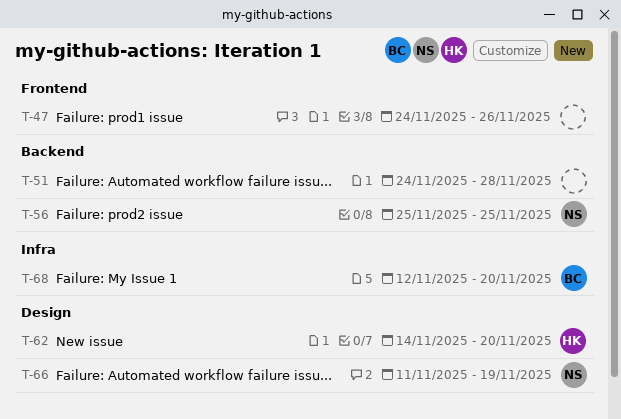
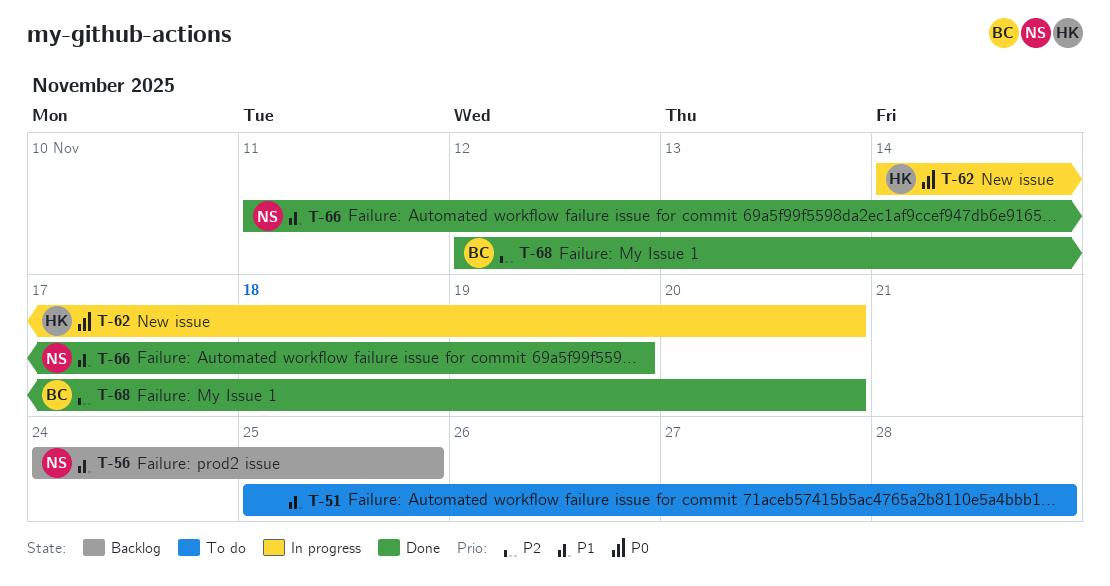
T-47: present -> none
T-51, start: Nov 24 -> Nov 25
T-56, start: Nov 25 -> Nov 24

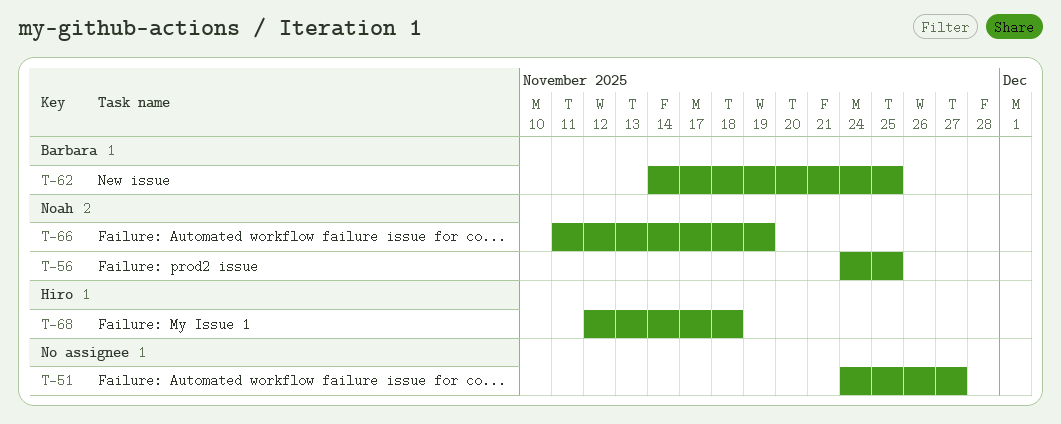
T-51, start: Nov 25 -> Nov 24
T-51, due: Nov 28 -> Nov 27
T-62, owner: Hiro -> Barbara
T-62, due: Nov 20 -> Nov 25
T-68, owner: Barbara -> Hiro
T-68, due: Nov 20 -> Nov 18

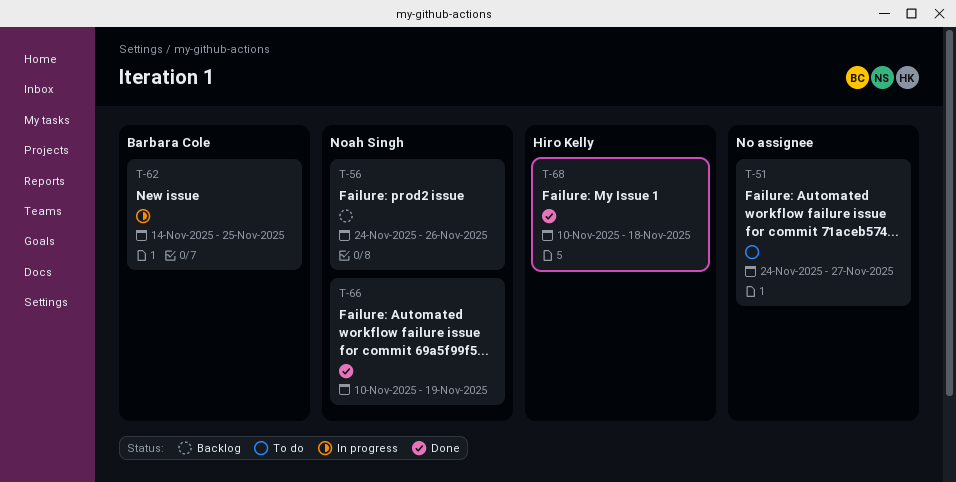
T-56, due: Nov 25 -> Nov 26
T-66, start: Nov 11 -> Nov 10
T-68, start: Nov 12 -> Nov 10

